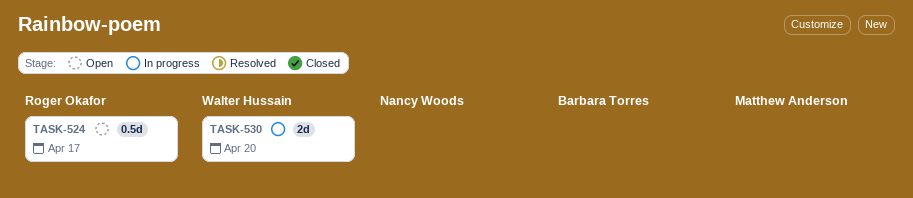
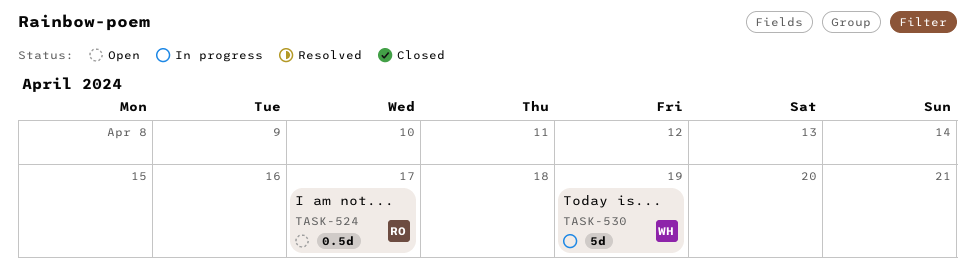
TASK-530, estimate: 2d -> 5d
TASK-530, due: Apr 20 -> Apr 19

